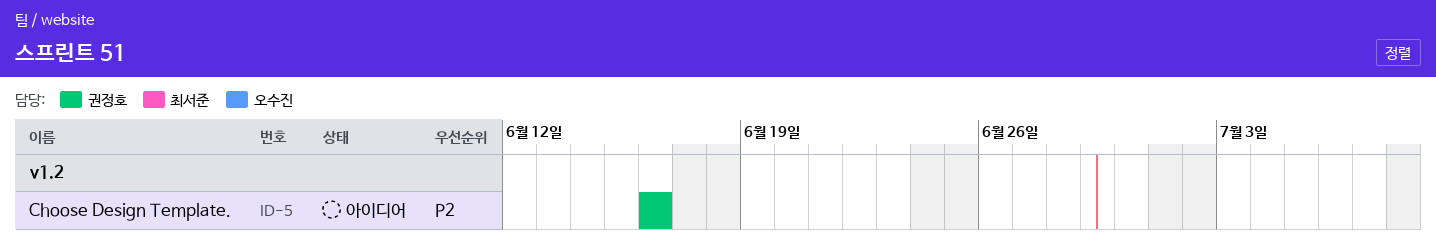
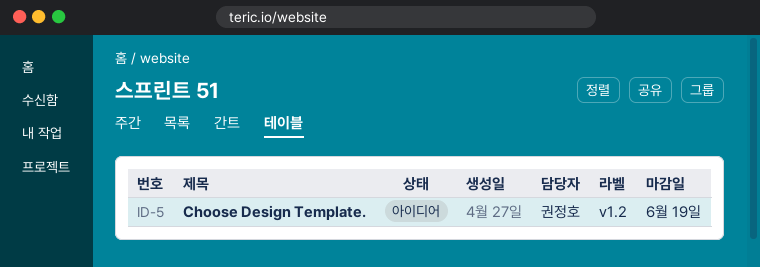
ID-5, due: Jun 16 -> Jun 19

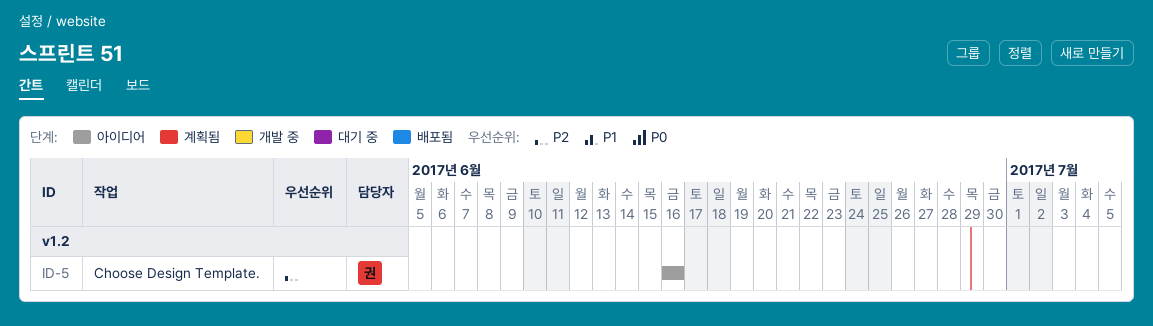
ID-5, due: Jun 19 -> Jun 16

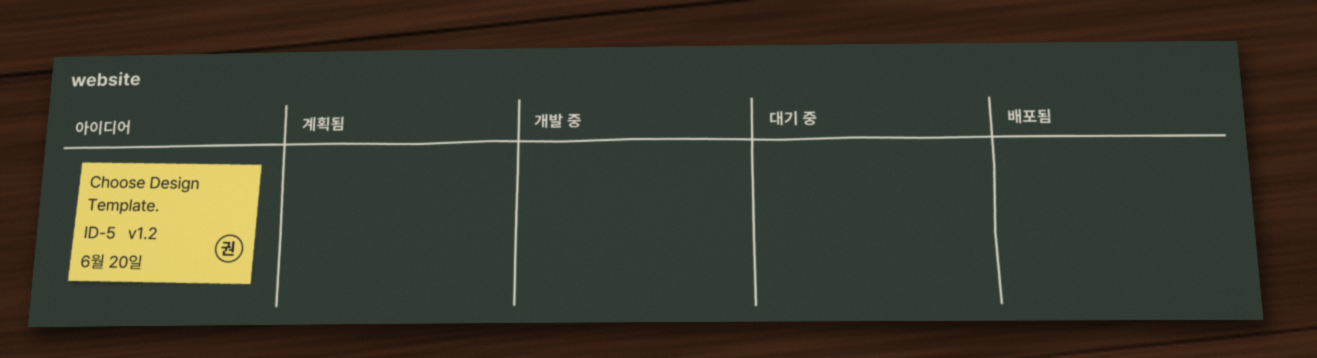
ID-5, due: Jun 16 -> Jun 20

